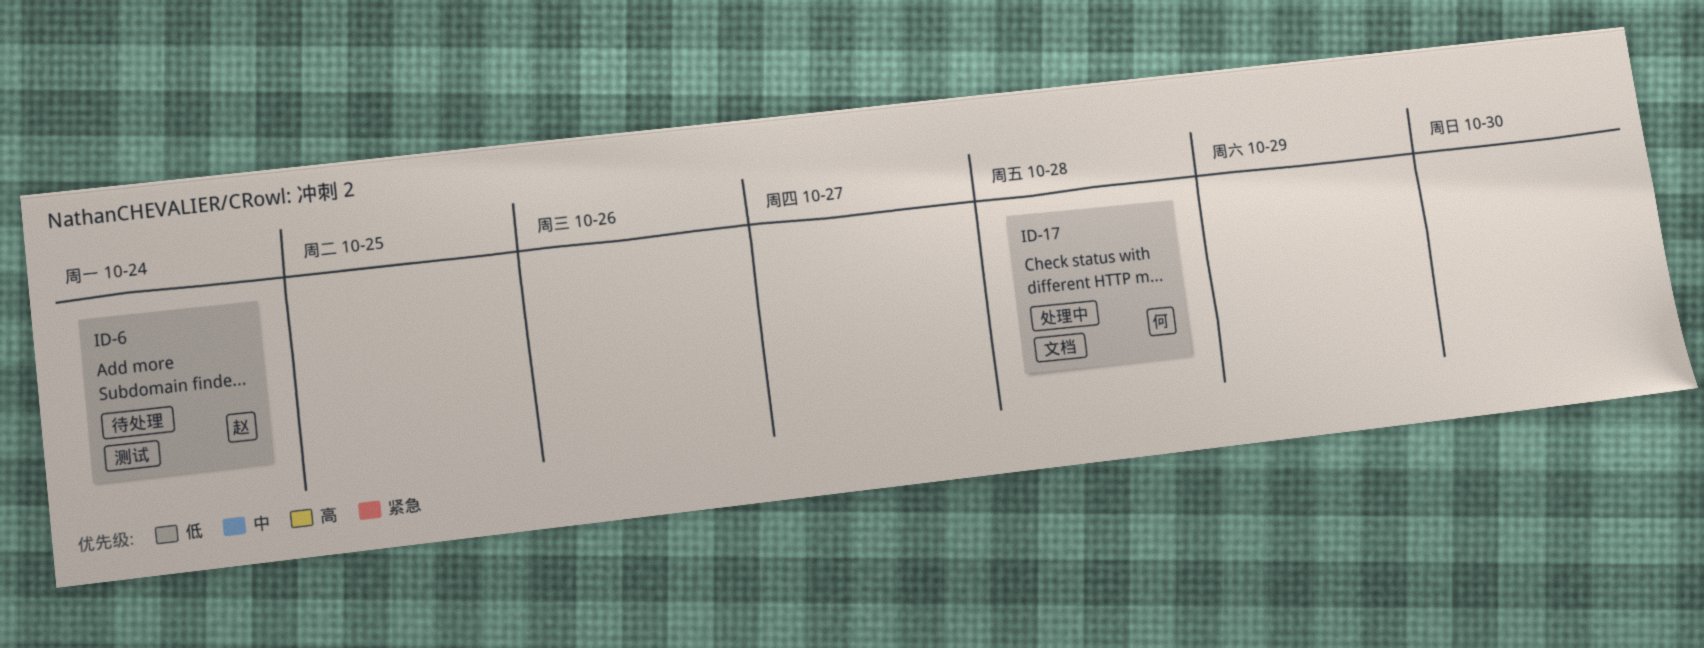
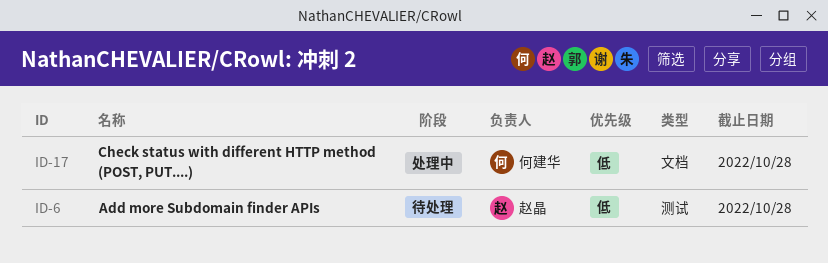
ID-6, due: Oct 24 -> Oct 28

